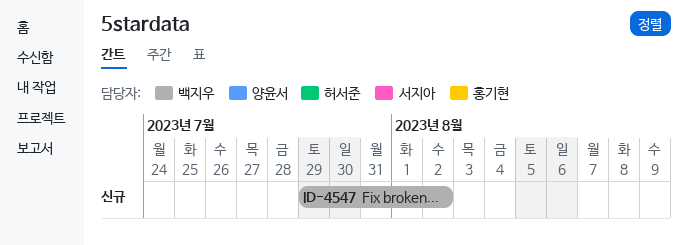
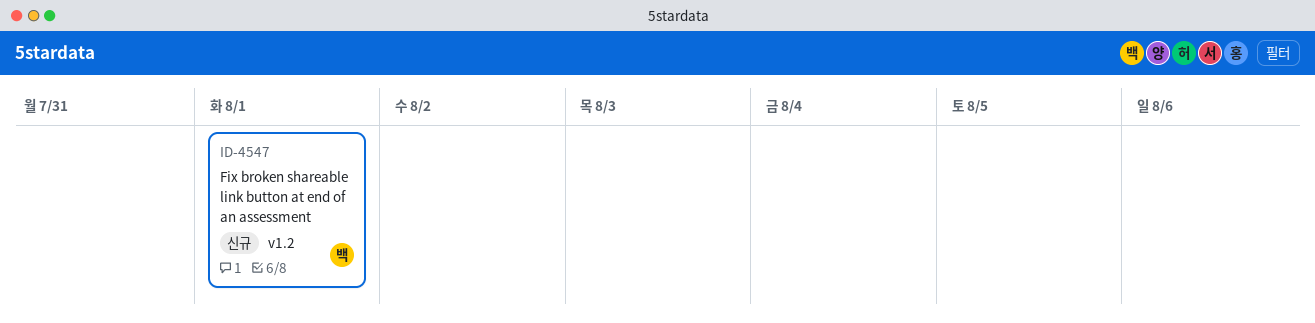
ID-4547, due: Aug 2 -> Aug 1

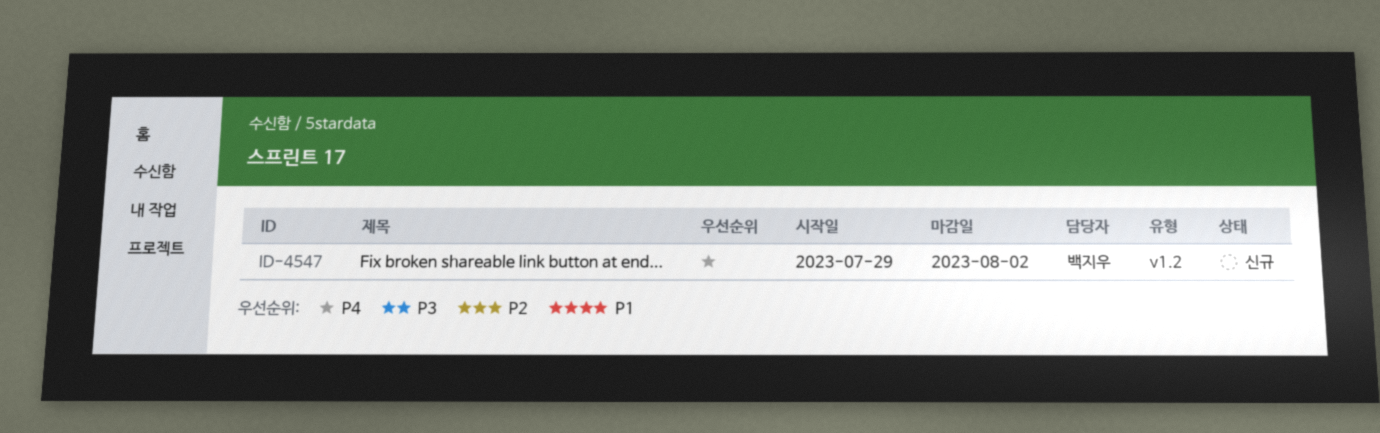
ID-4547, due: Aug 1 -> Aug 2

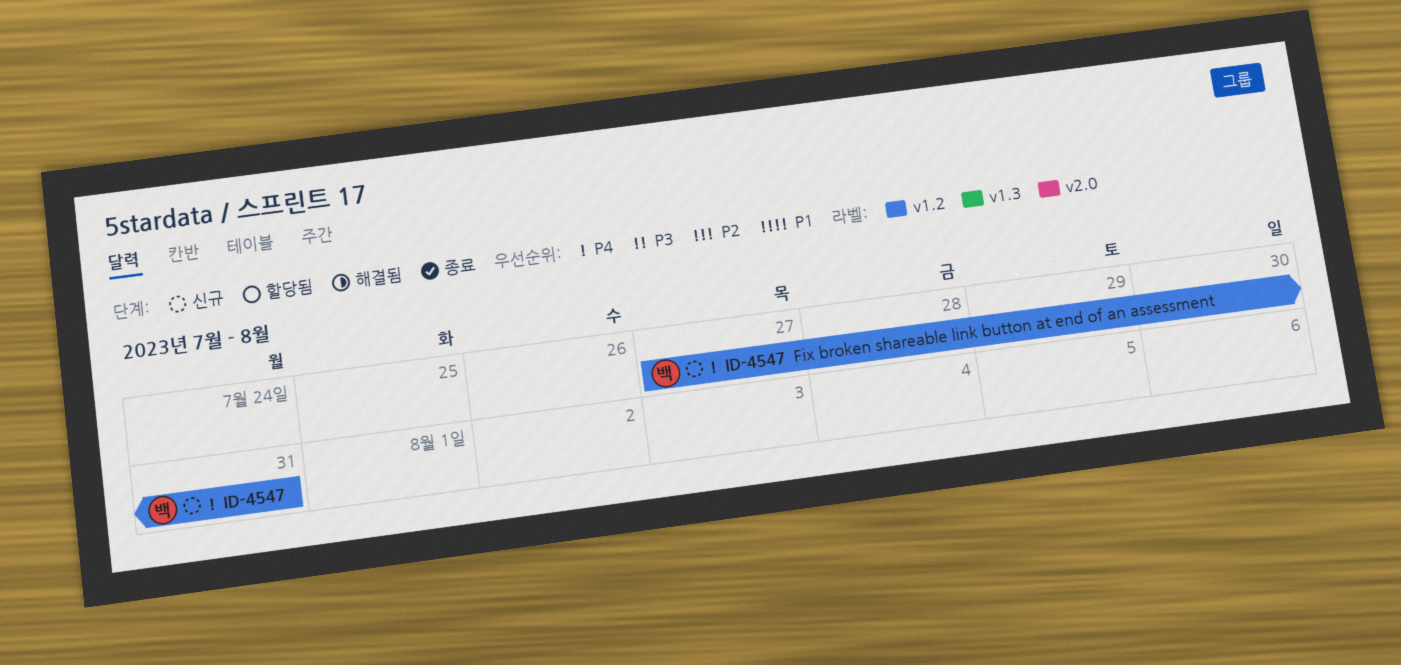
ID-4547, start: Jul 29 -> Jul 27
ID-4547, due: Aug 2 -> Jul 31

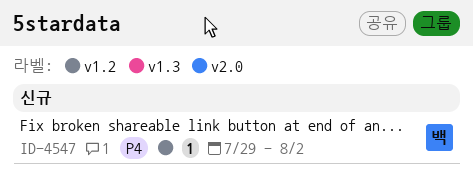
ID-4547, start: Jul 27 -> Jul 29
ID-4547, due: Jul 31 -> Aug 2

